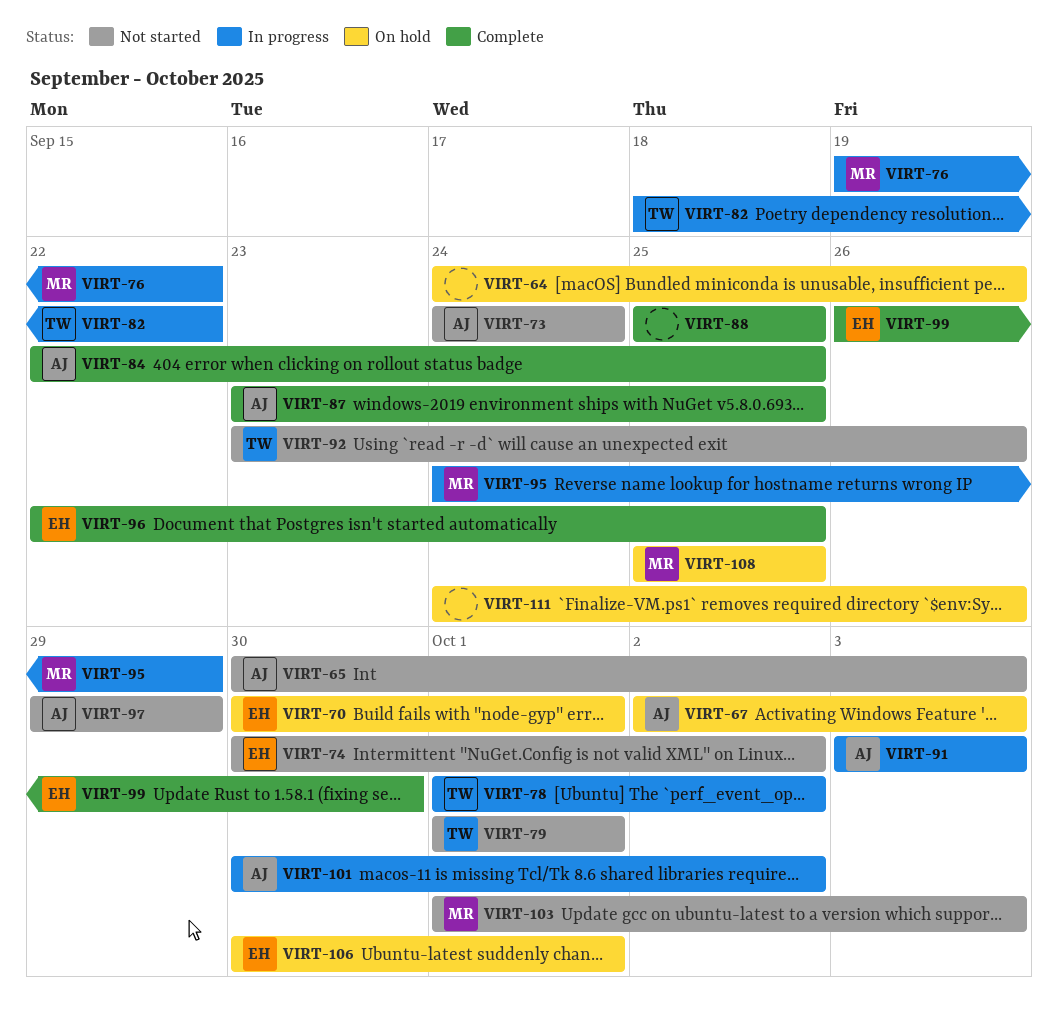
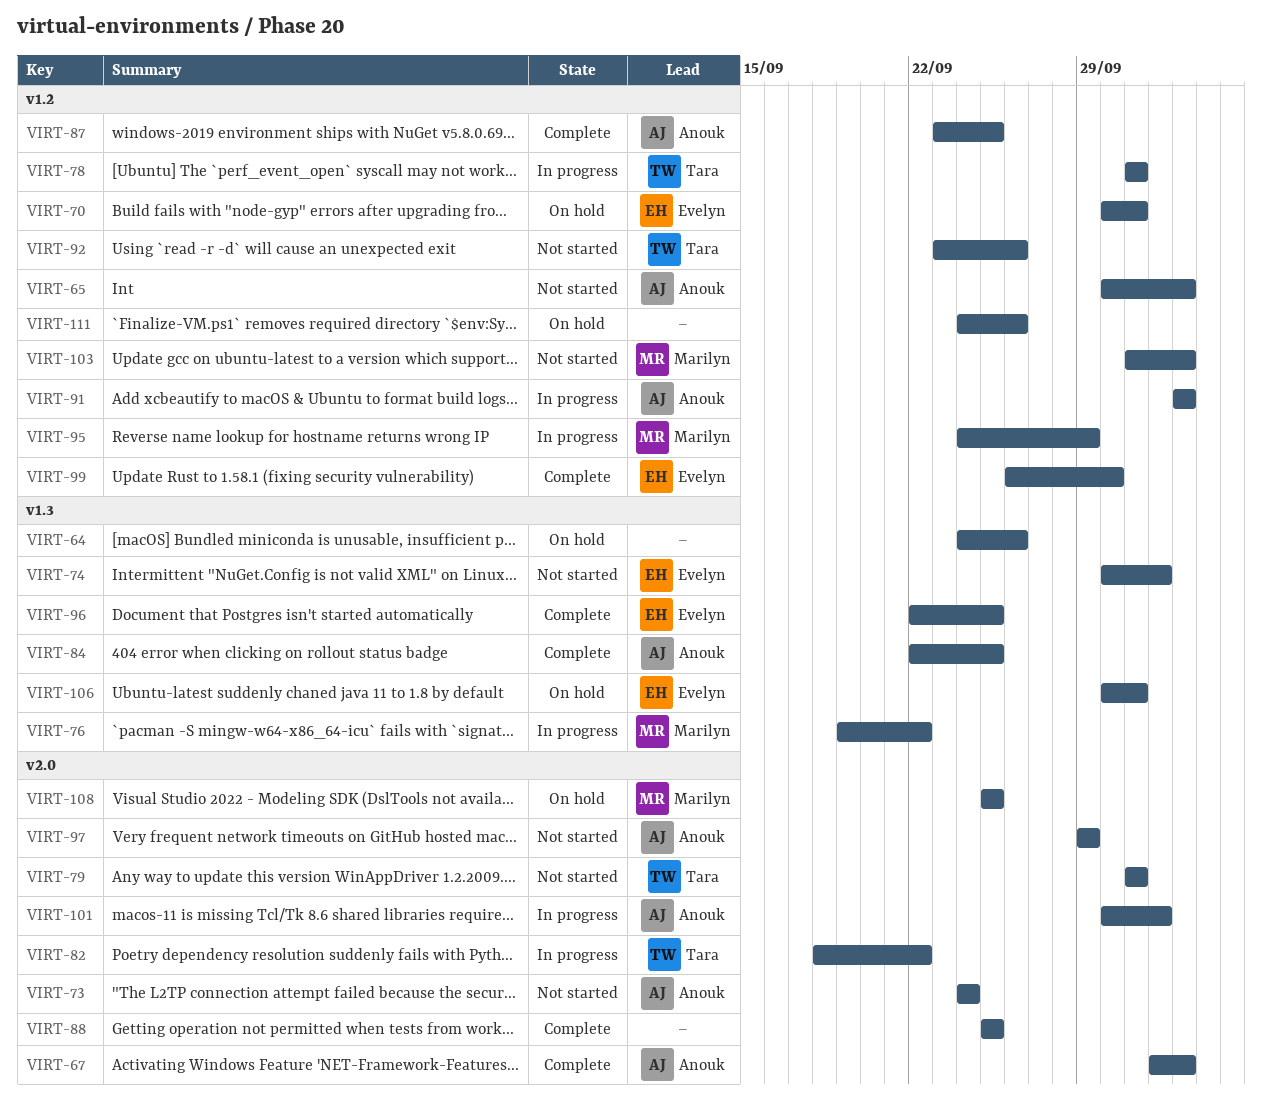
VIRT-67, status: On hold -> Complete
VIRT-78, due: Oct 2 -> Oct 1

